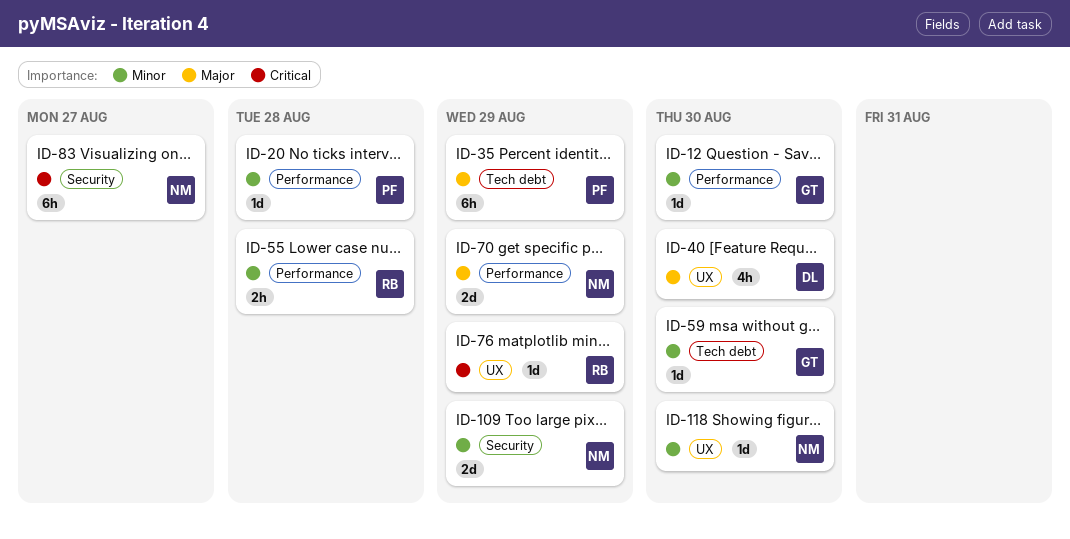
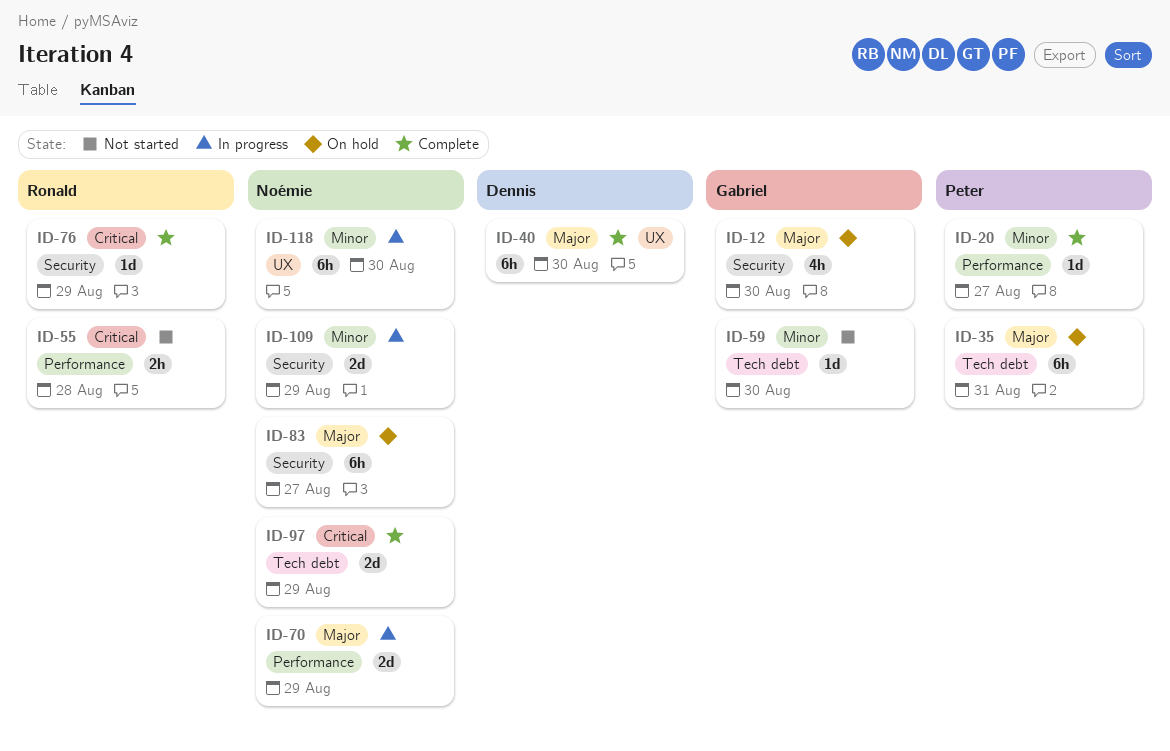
ID-12, priority: Minor -> Major
ID-12, label: Performance -> Security
ID-12, estimate: 1d -> 4h
ID-20, due: Aug 28 -> Aug 27
ID-35, due: Aug 29 -> Aug 31
ID-40, estimate: 4h -> 6h
ID-55, priority: Minor -> Critical
ID-76, label: UX -> Security
ID-83, priority: Critical -> Major
ID-97: none -> present
ID-118, estimate: 1d -> 6h

